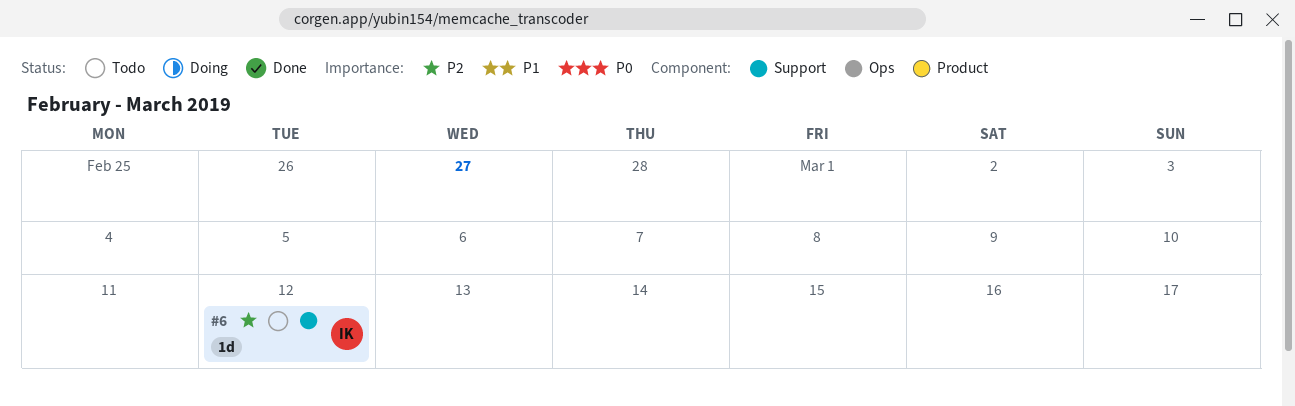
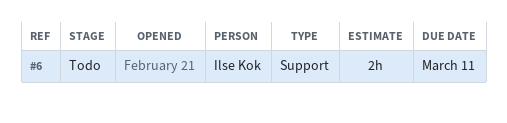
#6, estimate: 1d -> 2h
#6, due: Mar 12 -> Mar 11

